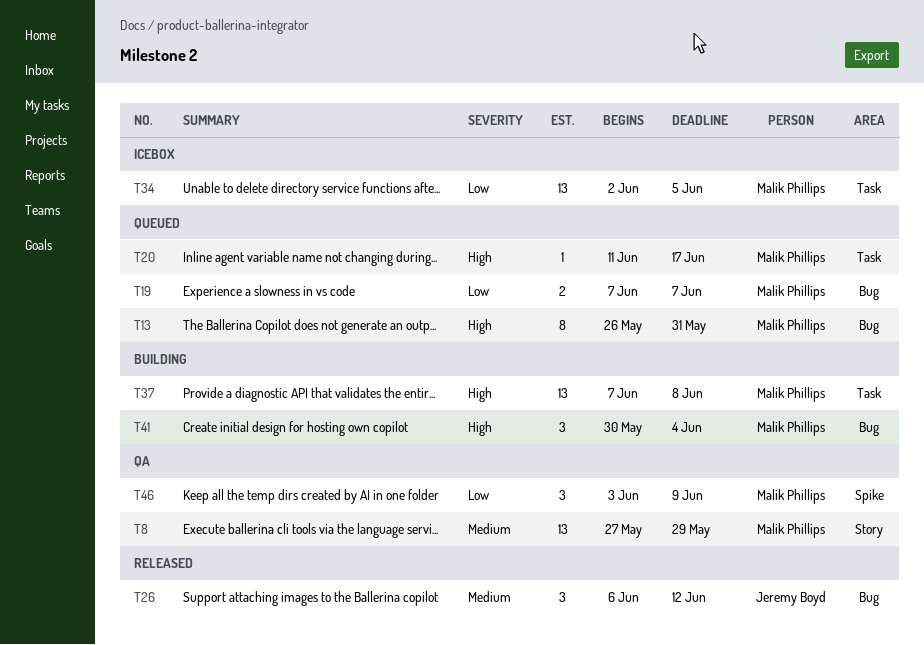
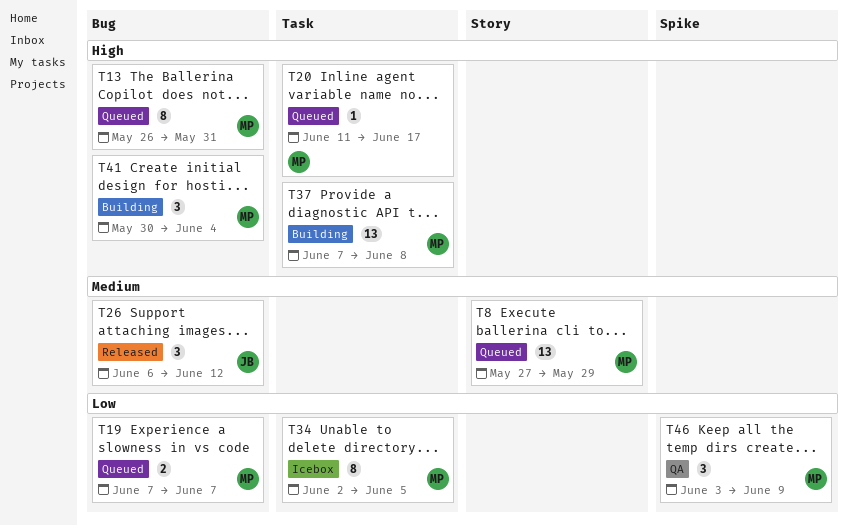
T8, status: QA -> Queued
T34, estimate: 13 -> 8

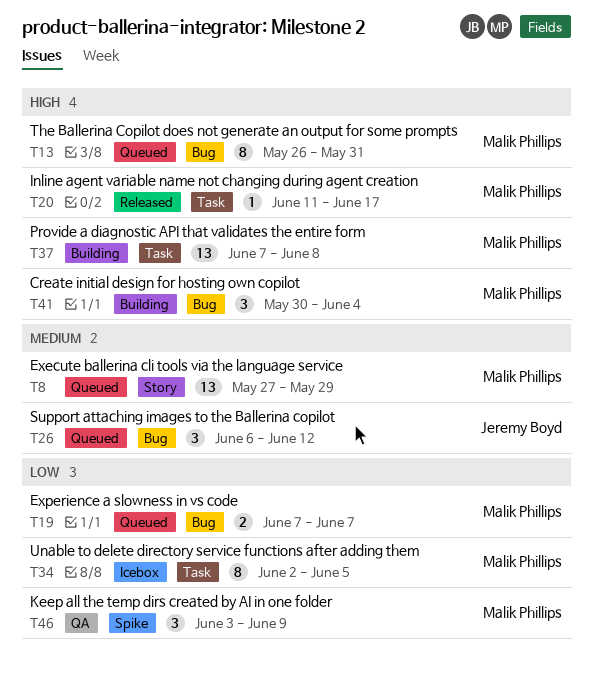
T20, status: Queued -> Released
T26, status: Released -> Queued

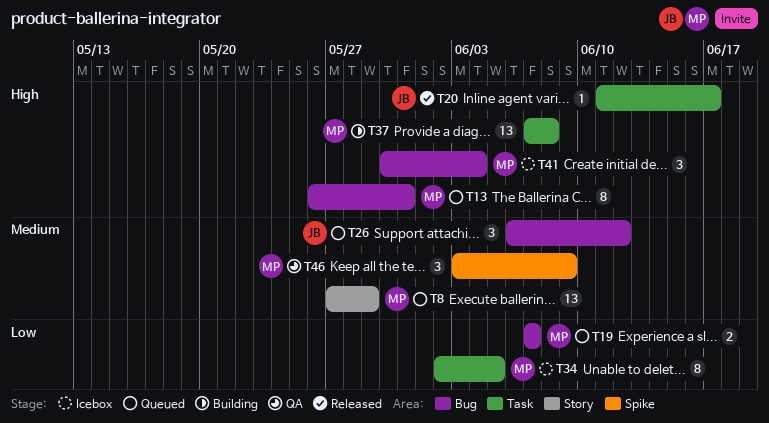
T20, owner: Malik Phillips -> Jeremy Boyd
T41, status: Building -> Icebox
T46, priority: Low -> Medium

